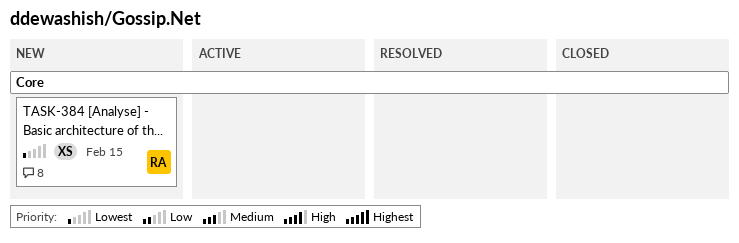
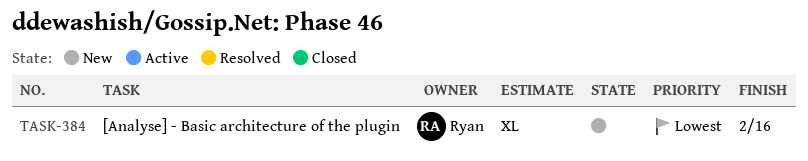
TASK-384, estimate: XS -> XL
TASK-384, due: Feb 15 -> Feb 16

